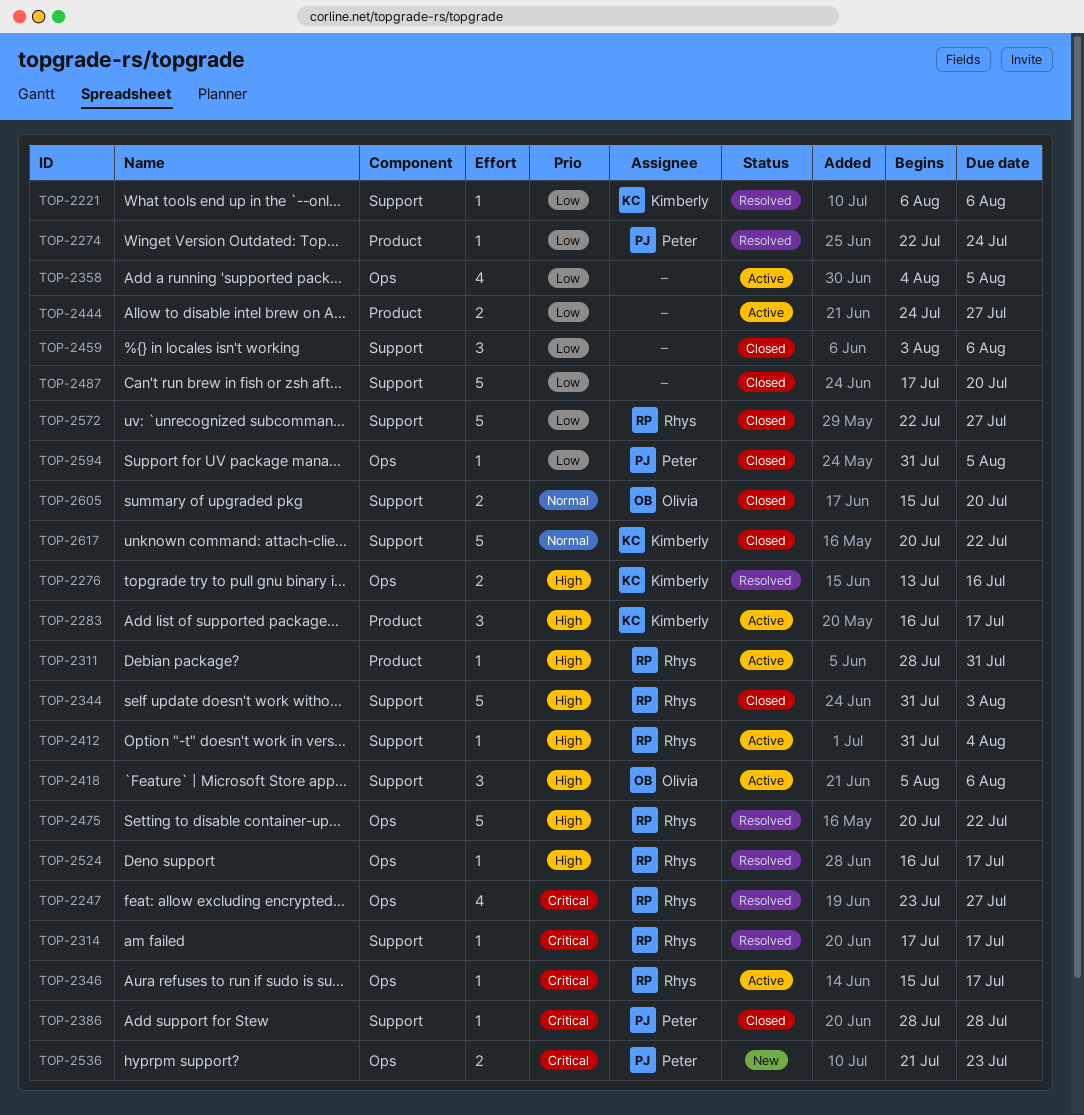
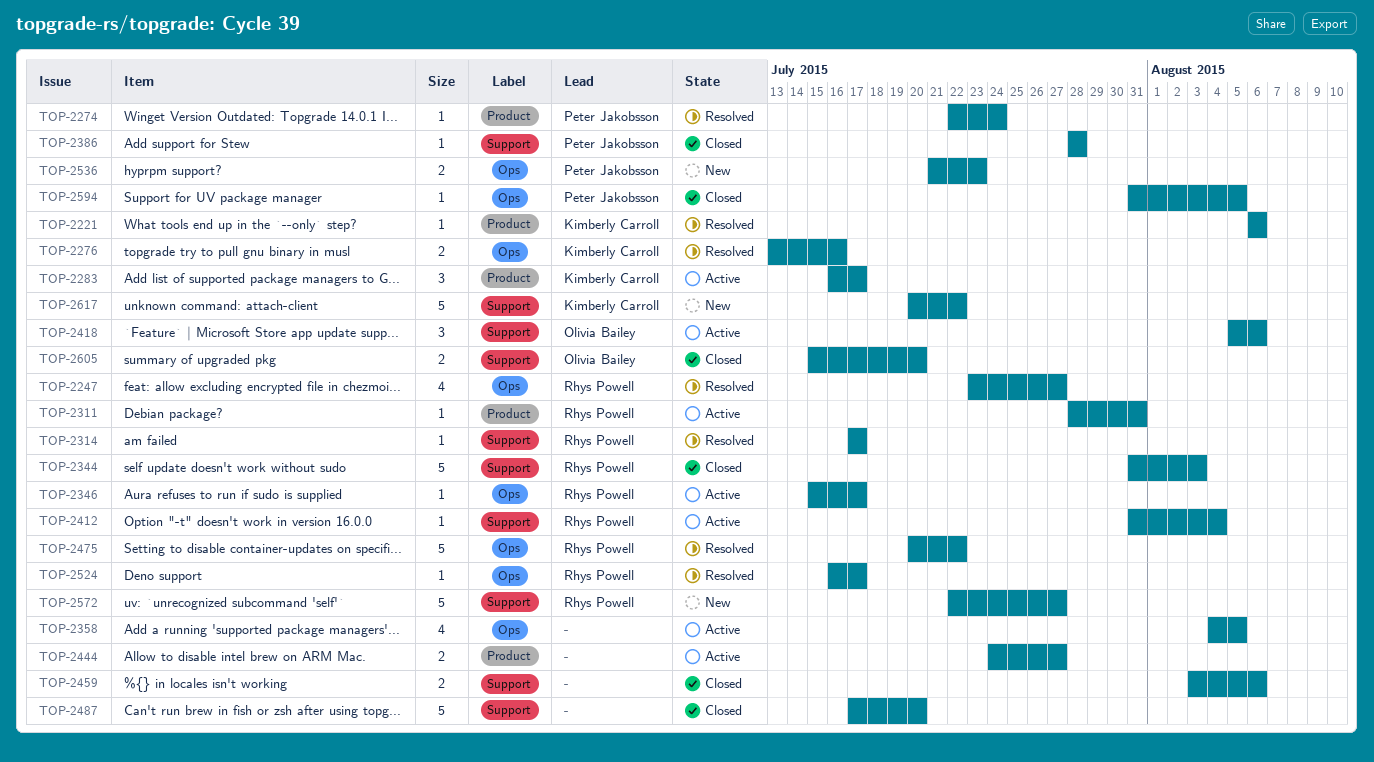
TOP-2221, label: Support -> Product
TOP-2459, estimate: 3 -> 2
TOP-2572, status: Closed -> New
TOP-2617, status: Closed -> New

